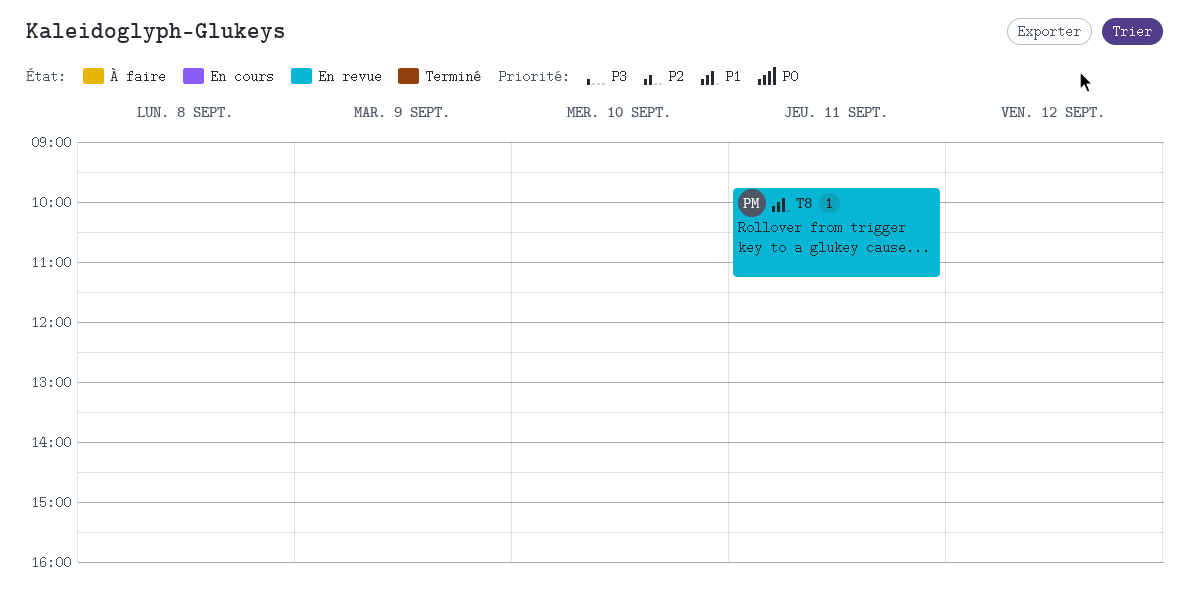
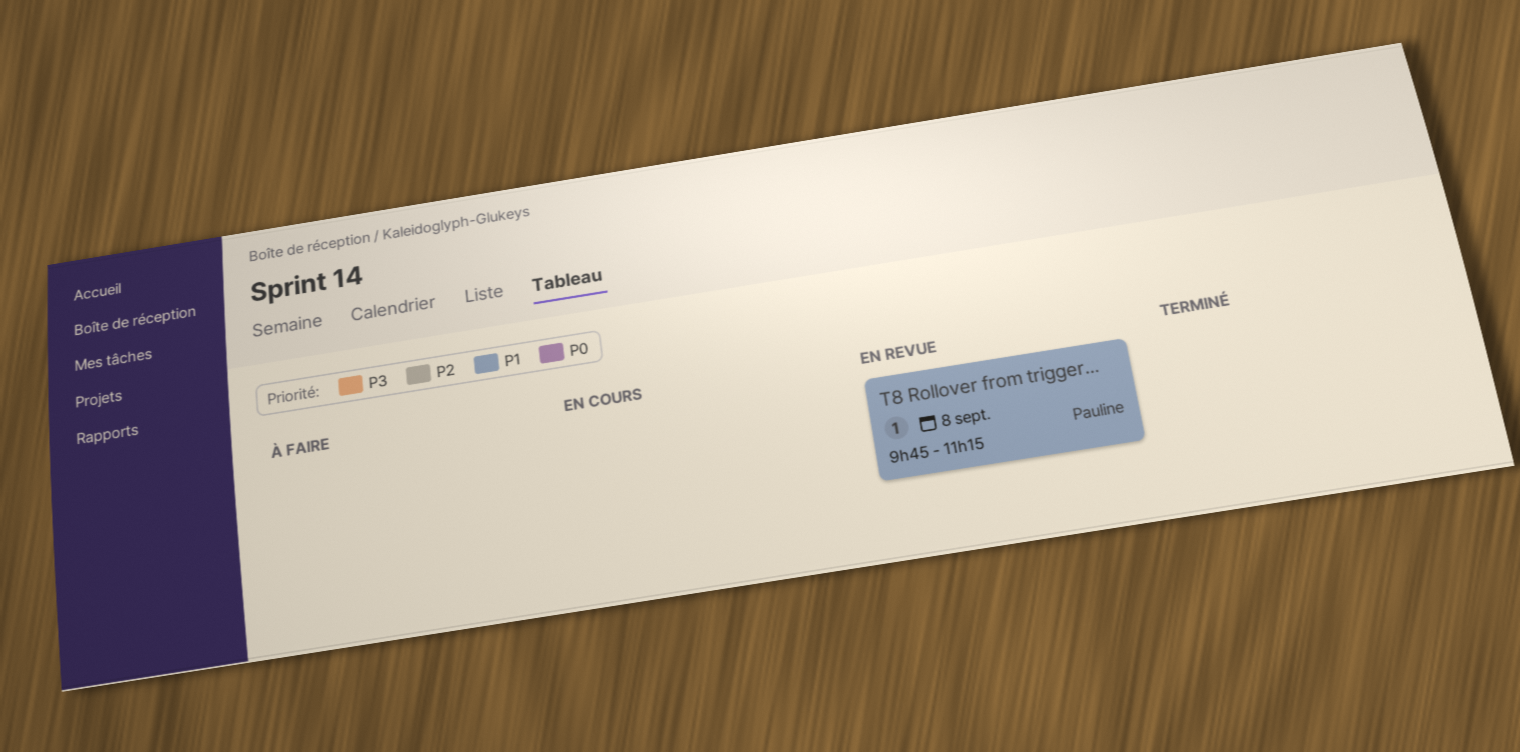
T8, day: Sep 11 -> Sep 8

